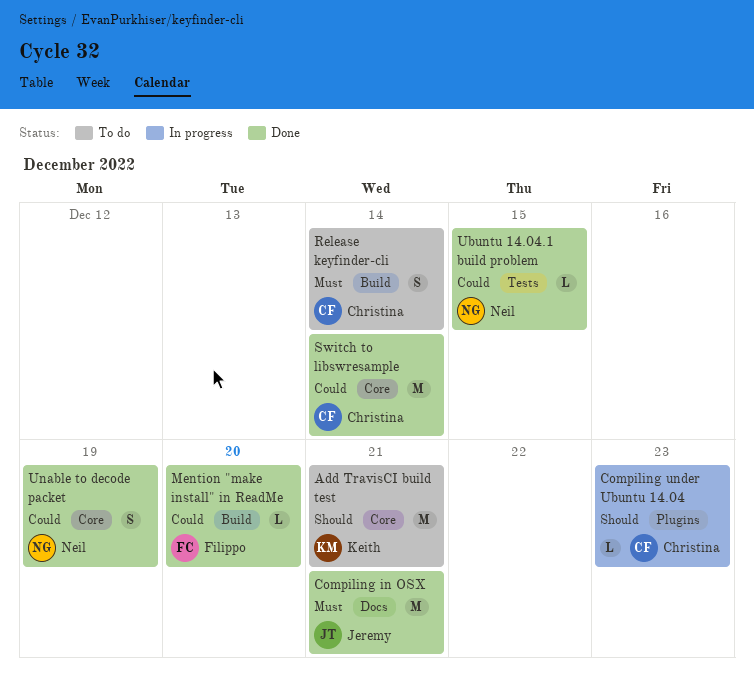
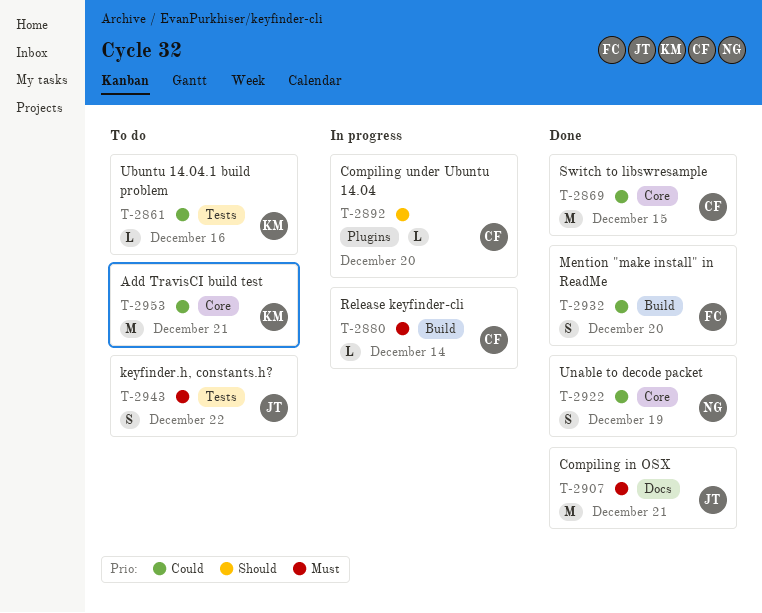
Add TravisCI build test, priority: Should -> Could
Compiling under Ubuntu 14.04, due: Dec 23 -> Dec 20
keyfinder.h, constants.h?: none -> present
Mention "make install" in ReadMe, estimate: L -> S
Release keyfinder-cli, status: To do -> In progress
Release keyfinder-cli, estimate: S -> L
Switch to libswresample, due: Dec 14 -> Dec 15
Ubuntu 14.04.1 build problem, status: Done -> To do
Ubuntu 14.04.1 build problem, owner: Neil -> Keith
Ubuntu 14.04.1 build problem, due: Dec 15 -> Dec 16

